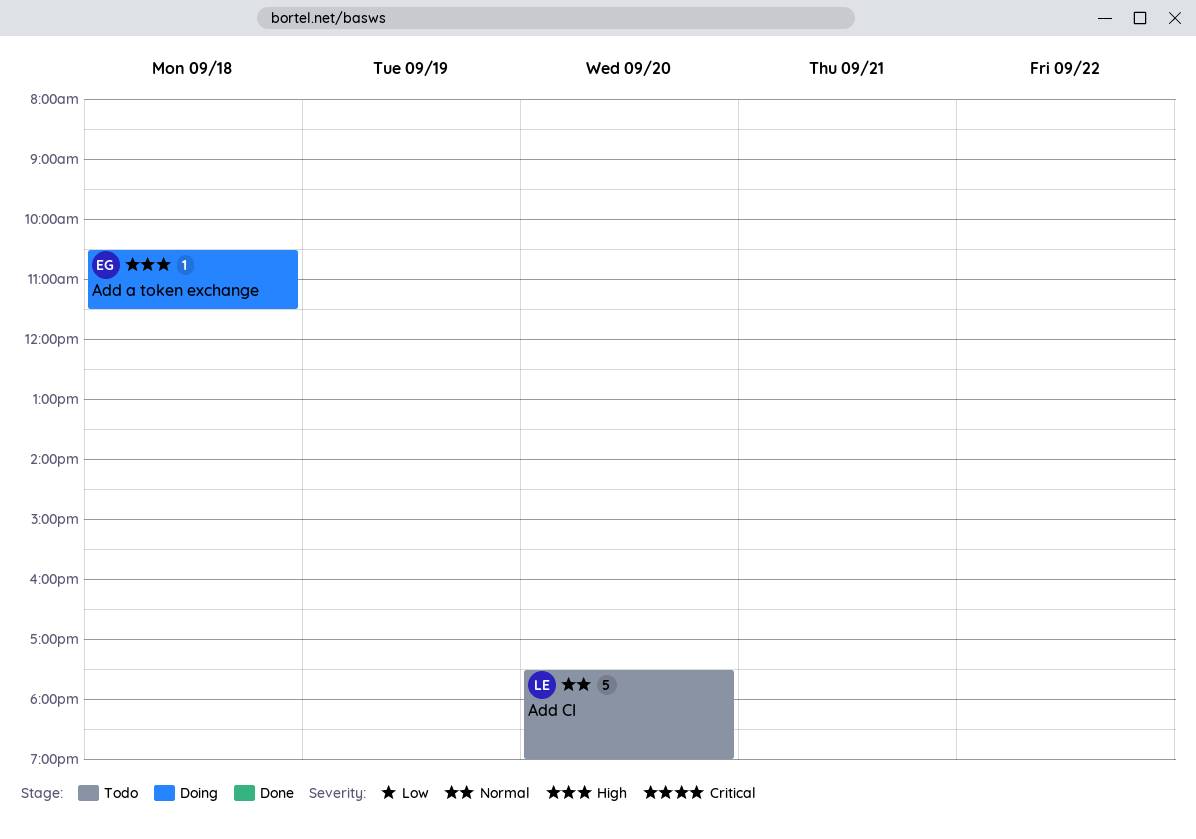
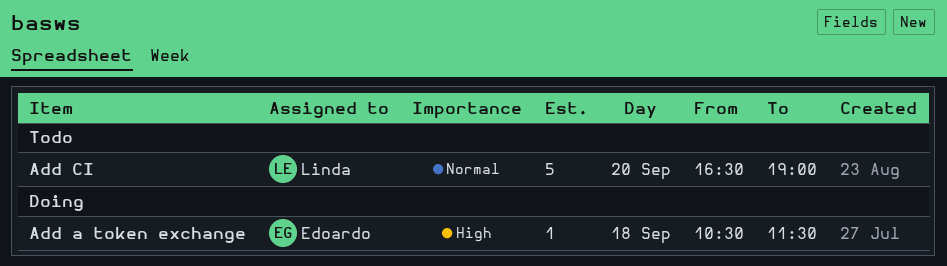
Add CI, begins: 17:30 -> 16:30

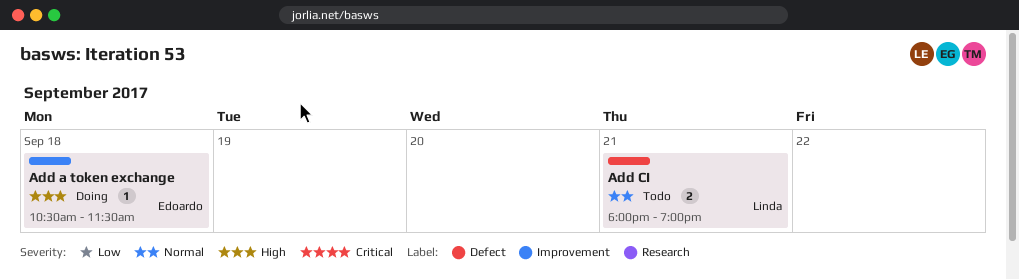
Add CI, estimate: 5 -> 2
Add CI, day: Sep 20 -> Sep 21
Add CI, begins: 16:30 -> 18:00

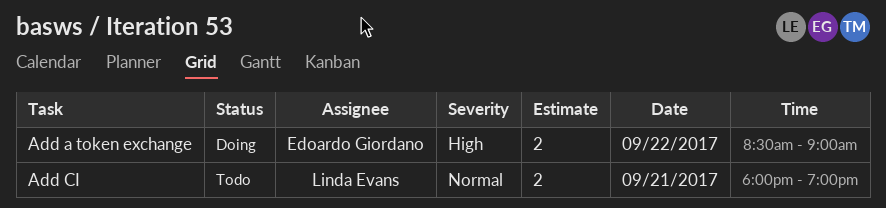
Add a token exchange, estimate: 1 -> 2
Add a token exchange, day: Sep 18 -> Sep 22
Add a token exchange, begins: 10:30 -> 08:30
Add a token exchange, ends: 11:30 -> 09:00

